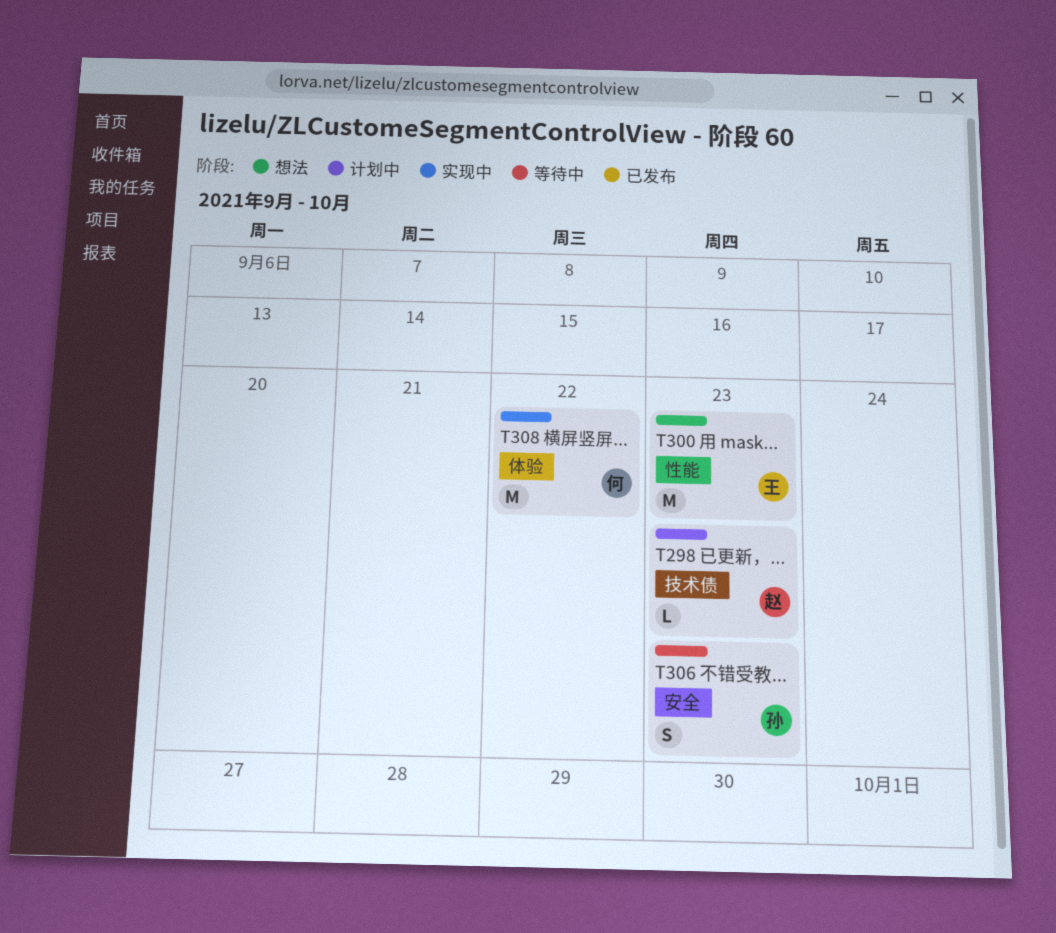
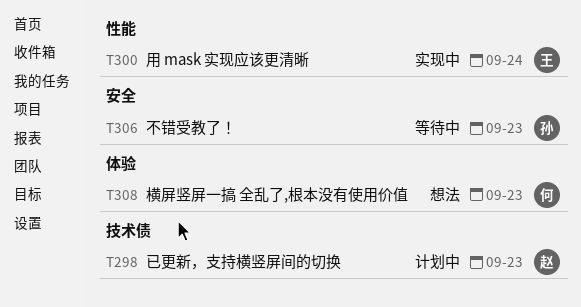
T300, status: 想法 -> 实现中
T300, due: Sep 23 -> Sep 24
T308, status: 实现中 -> 想法
T308, due: Sep 22 -> Sep 23

